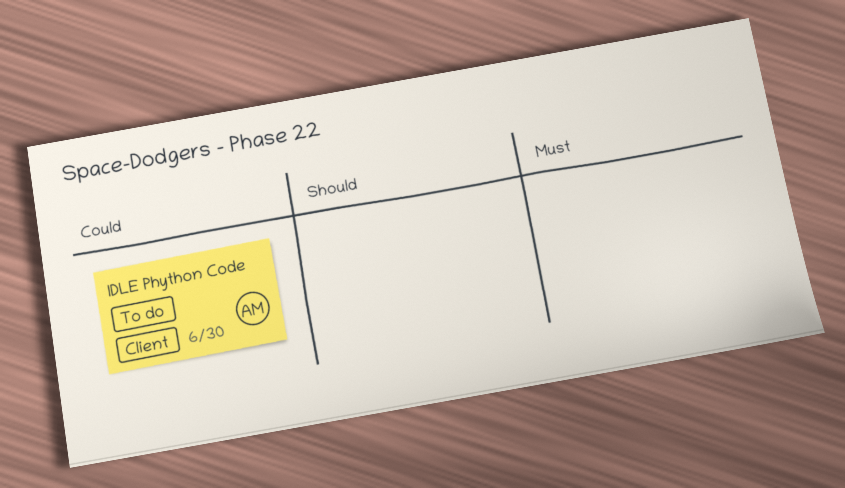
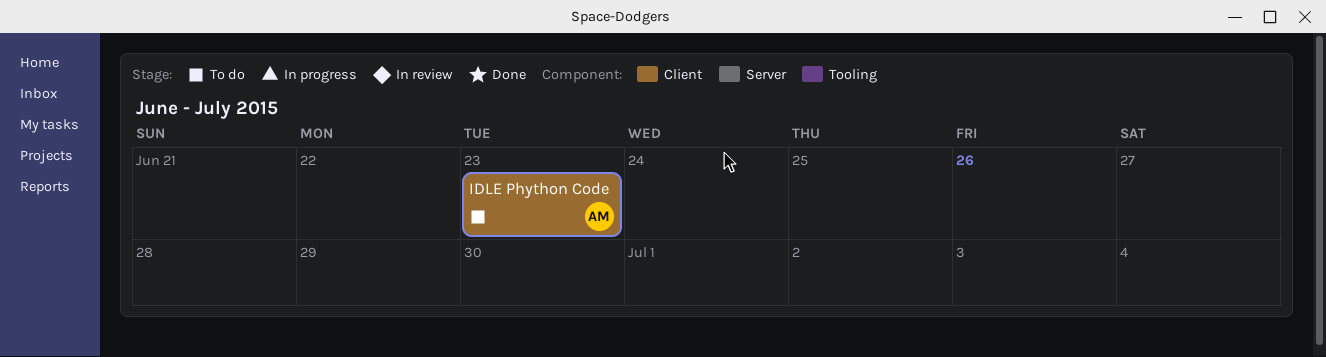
IDLE Phython Code, due: Jun 30 -> Jun 23

